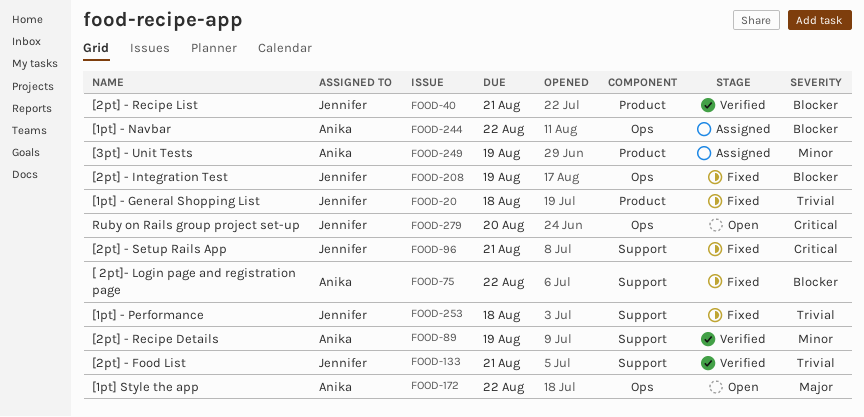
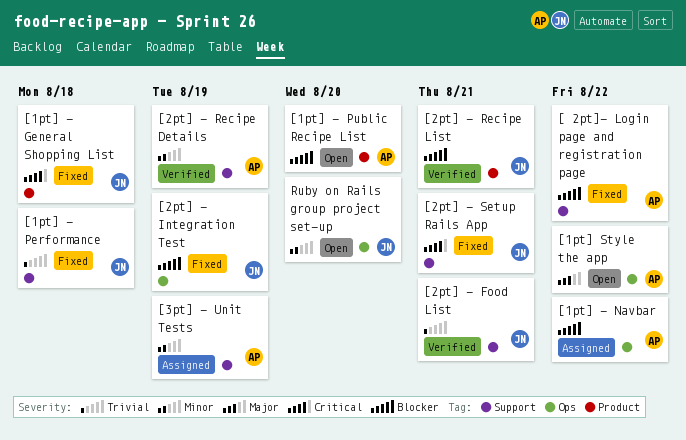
[1pt] - General Shopping List, priority: Trivial -> Critical
[1pt] - Public Recipe List: none -> present
[3pt] - Unit Tests, label: Product -> Support
Ruby on Rails group project set-up, priority: Critical -> Minor

